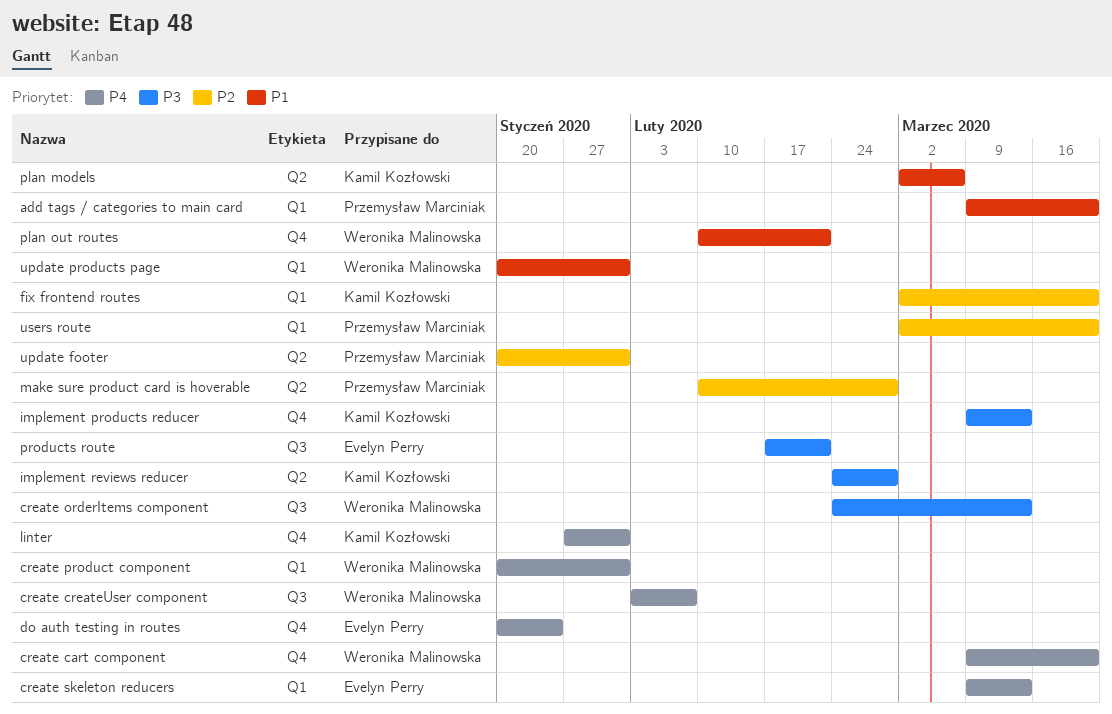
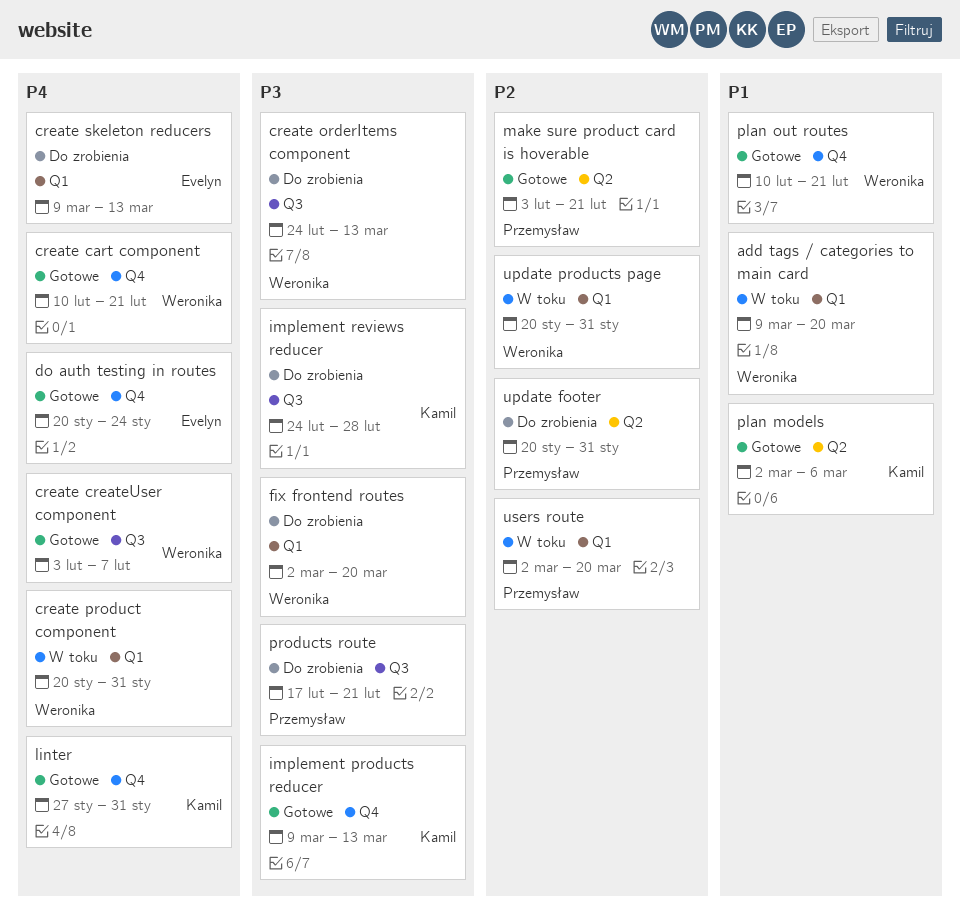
add tags / categories to main card, owner: Przemysław Marciniak -> Weronika Malinowska
create cart component, start: Mar 9 -> Feb 10
create cart component, due: Mar 20 -> Feb 21
fix frontend routes, owner: Kamil Kozłowski -> Weronika Malinowska
fix frontend routes, priority: P2 -> P3
implement reviews reducer, label: Q2 -> Q3
make sure product card is hoverable, start: Feb 10 -> Feb 3
make sure product card is hoverable, due: Feb 28 -> Feb 21
products route, owner: Evelyn Perry -> Przemysław Marciniak
update products page, priority: P1 -> P2

